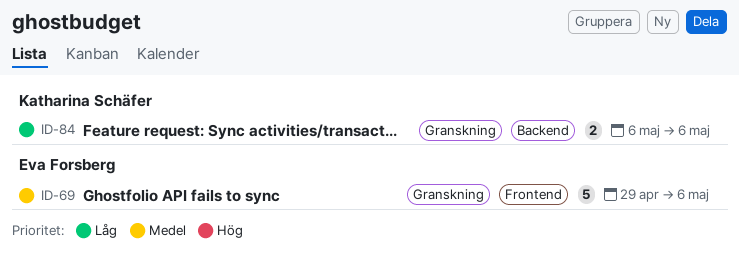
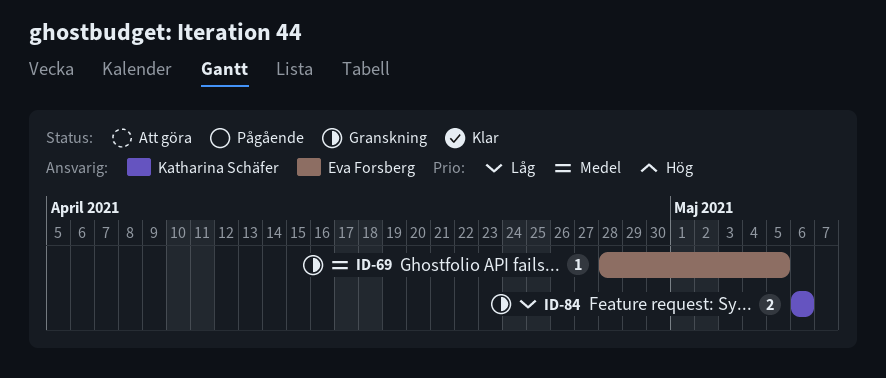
ID-69, estimate: 5 -> 1
ID-69, start: Apr 29 -> Apr 28
ID-69, due: May 6 -> May 5

